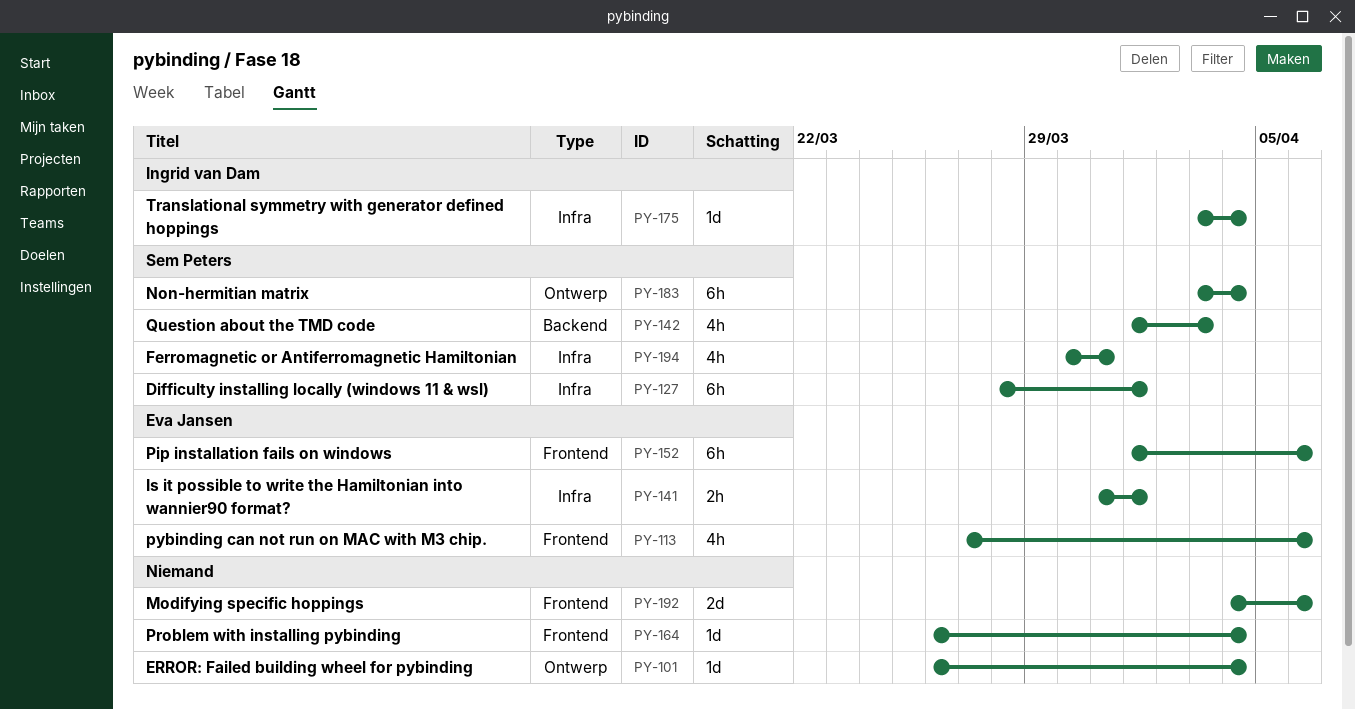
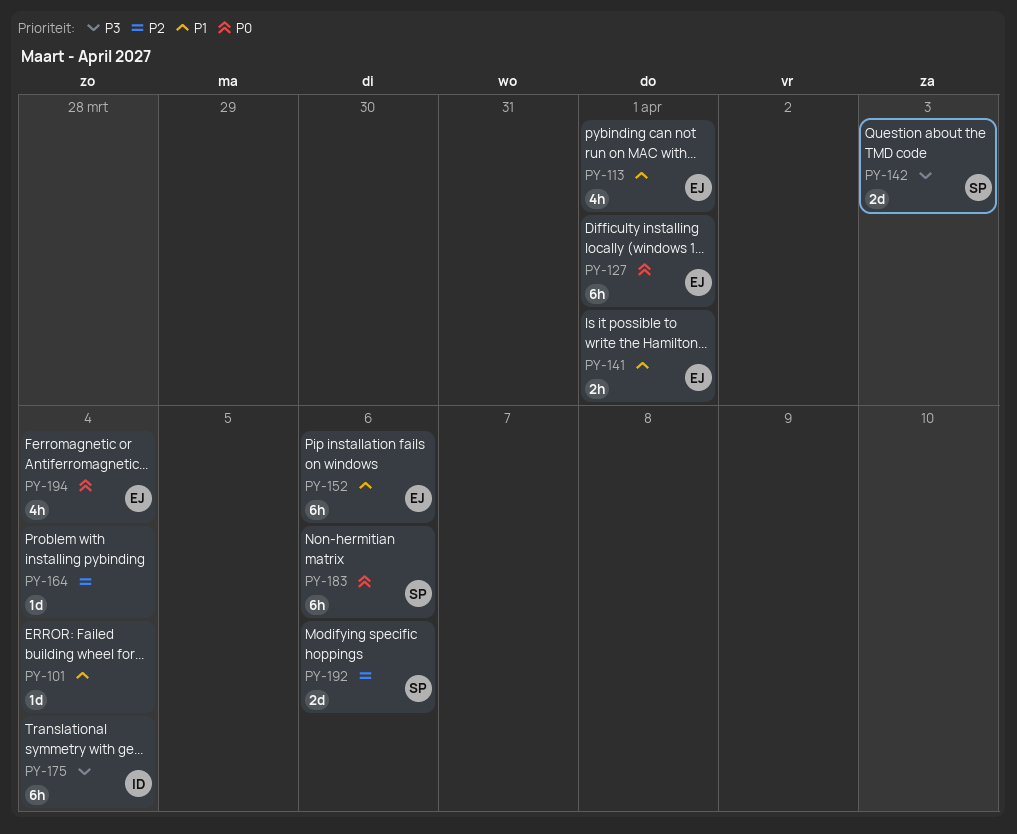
PY-113, due: Apr 6 -> Apr 1
PY-127, owner: Sem Peters -> Eva Jansen
PY-142, estimate: 4h -> 2d
PY-175, estimate: 1d -> 6h
PY-183, due: Apr 4 -> Apr 6
PY-192, owner: none -> Sem Peters
PY-194, owner: Sem Peters -> Eva Jansen
PY-194, due: Mar 31 -> Apr 4

